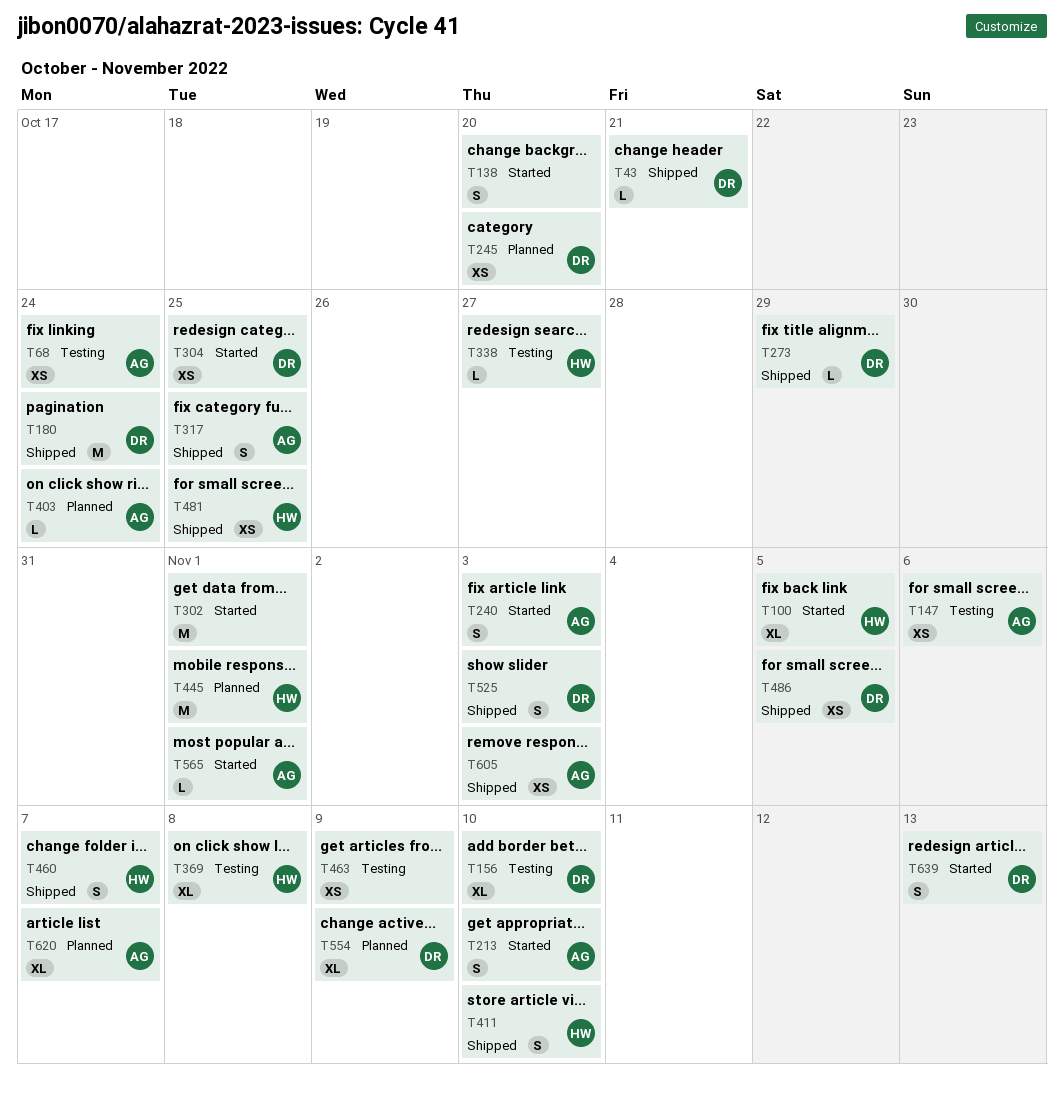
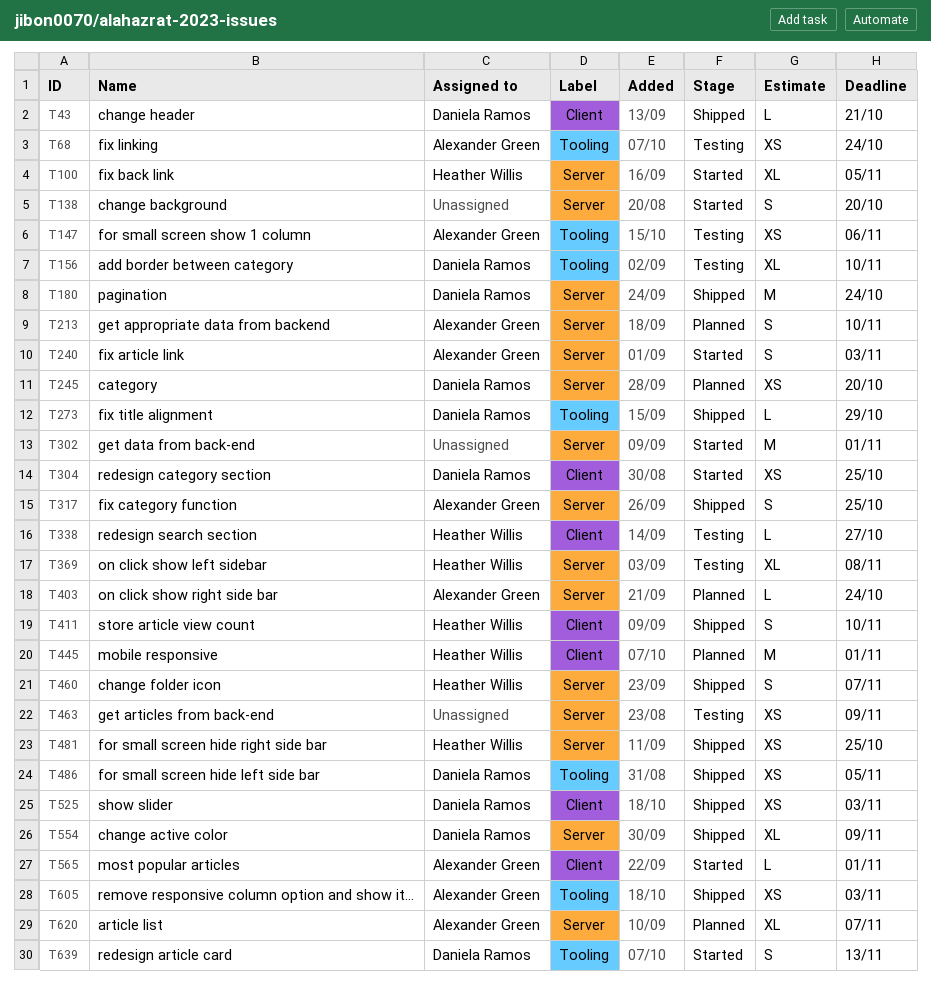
T213, status: Started -> Planned
T525, estimate: S -> XS
T554, status: Planned -> Shipped

